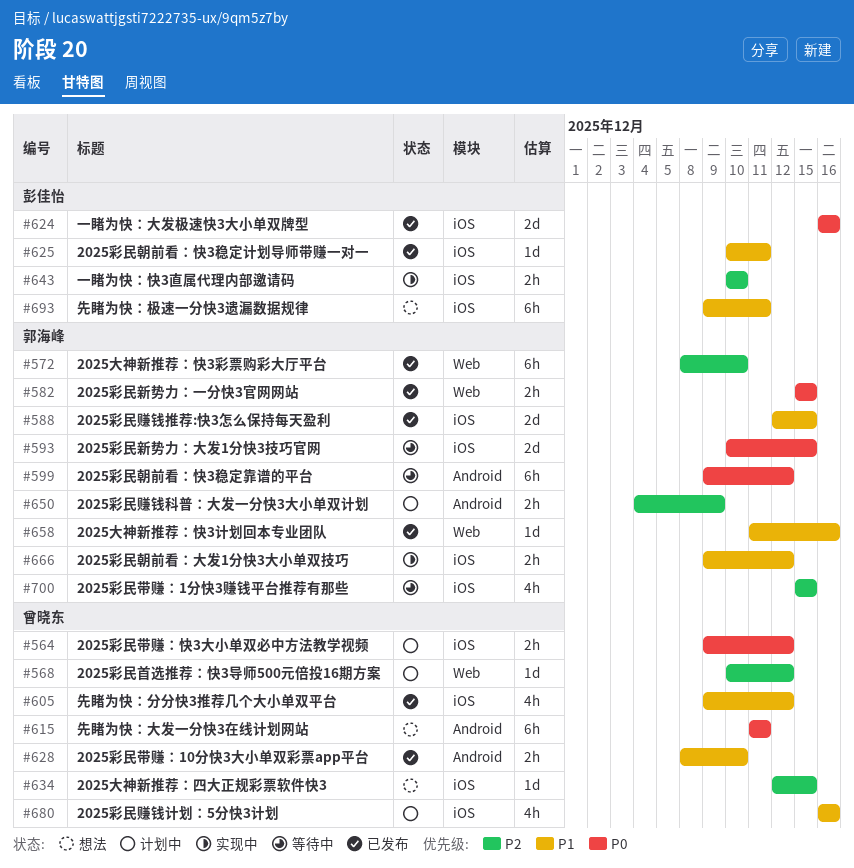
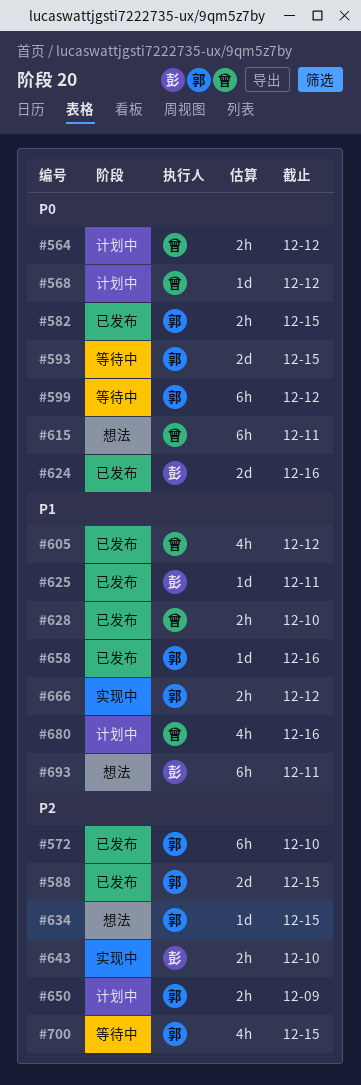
#568, priority: P2 -> P0
#588, priority: P1 -> P2
#634, owner: 曾晓东 -> 郭海峰

